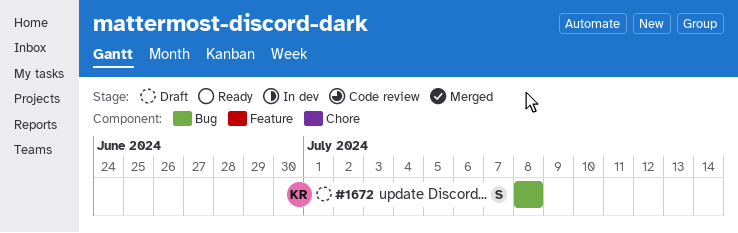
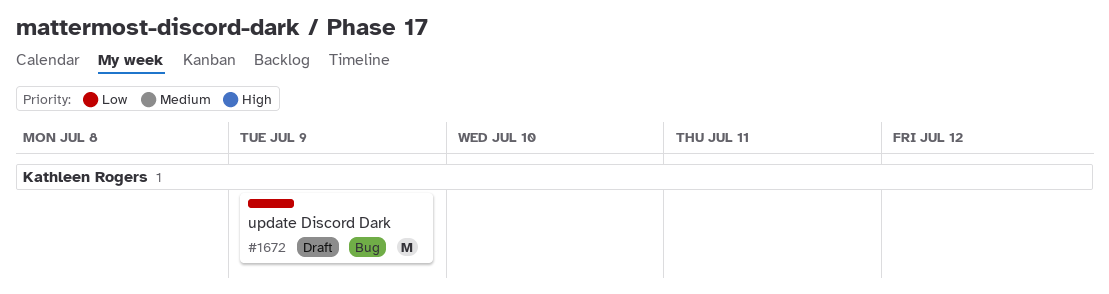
#1672, estimate: S -> M
#1672, due: Jul 8 -> Jul 9

